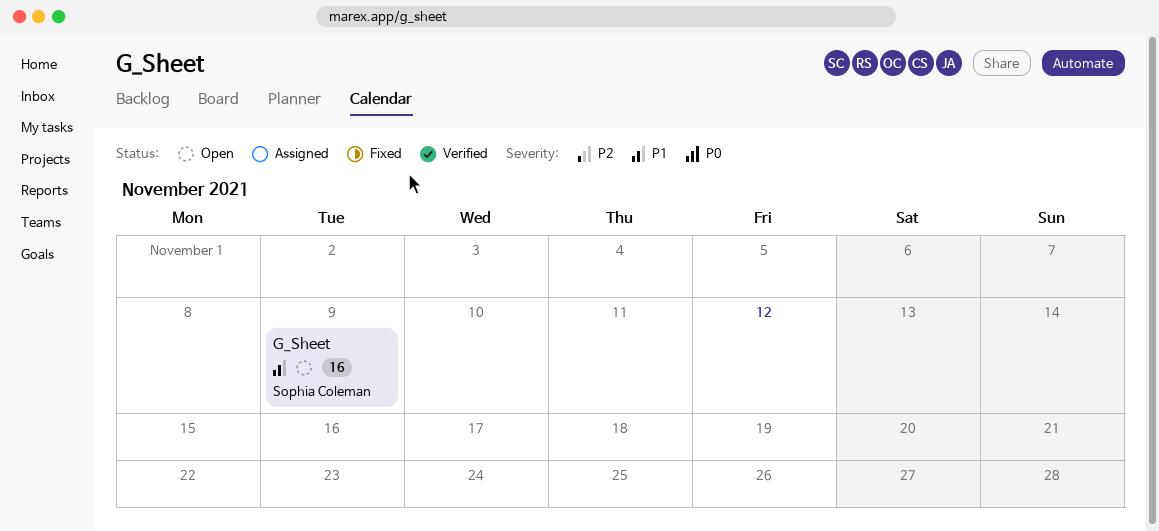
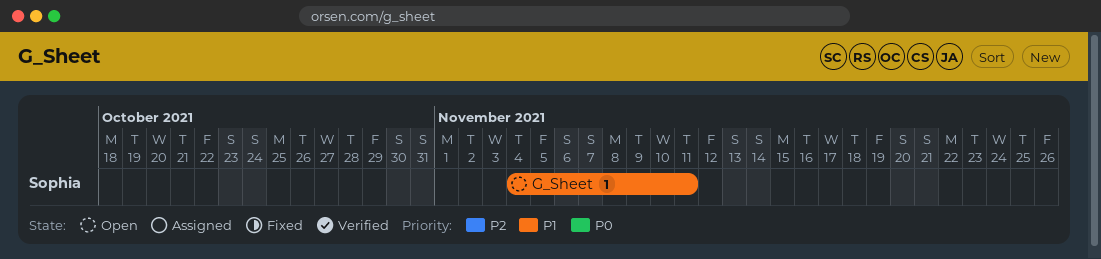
G_Sheet, estimate: 16 -> 1
G_Sheet, due: Nov 9 -> Nov 11

